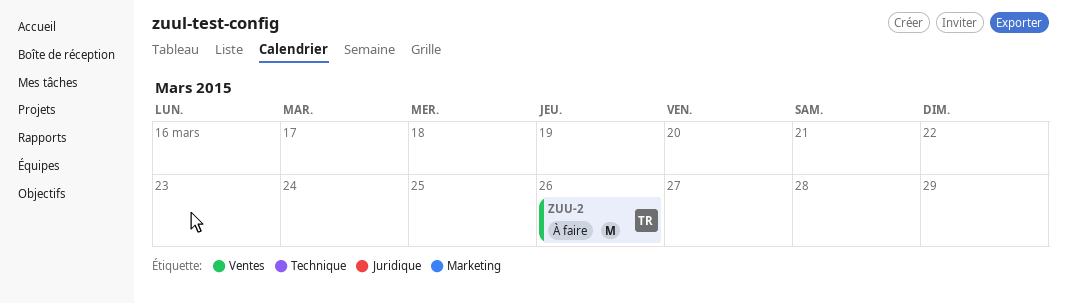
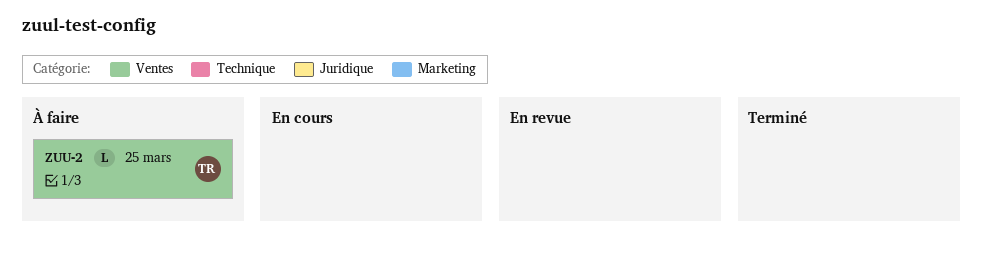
ZUU-2, estimate: M -> L
ZUU-2, due: Mar 26 -> Mar 25

